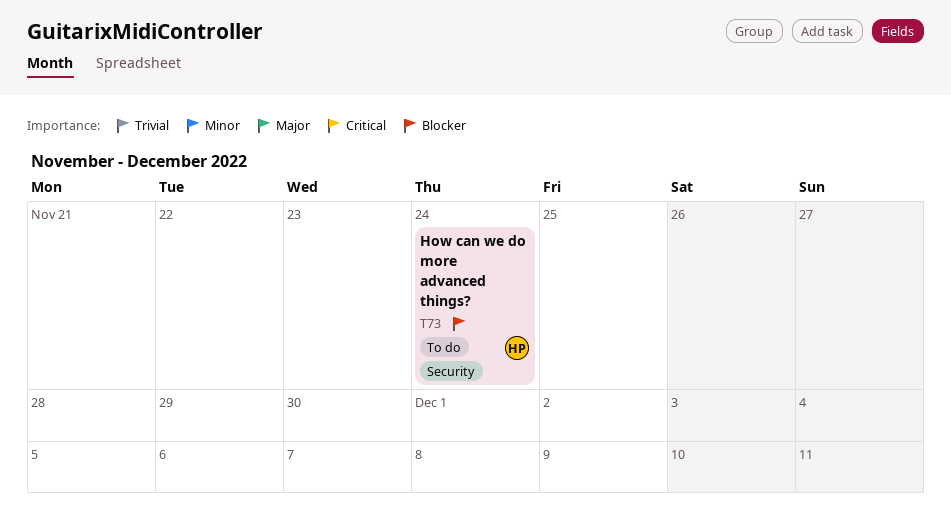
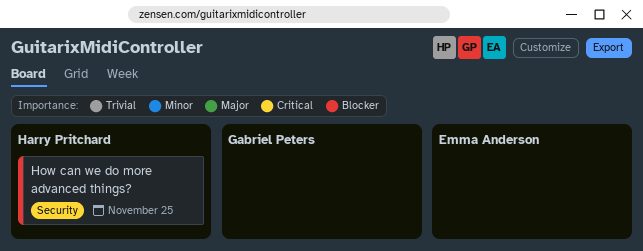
How can we do more advanced things?, due: Nov 24 -> Nov 25

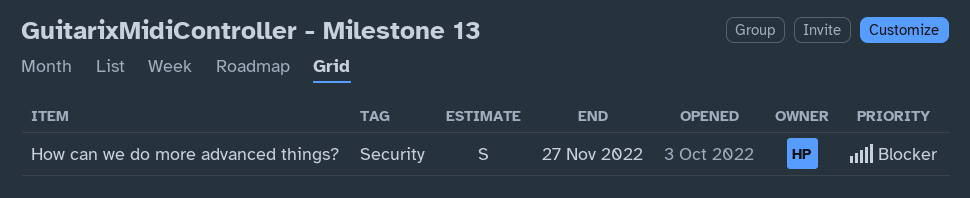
How can we do more advanced things?, due: Nov 25 -> Nov 27

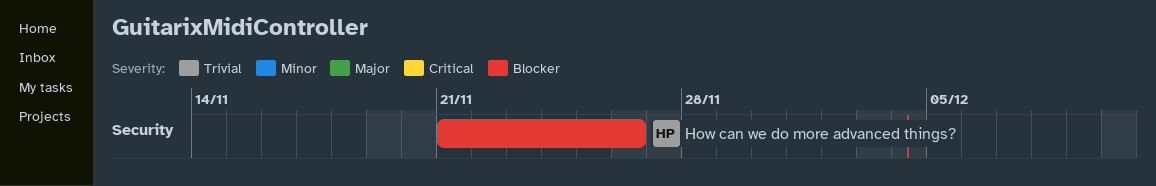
How can we do more advanced things?, due: Nov 27 -> Nov 26

